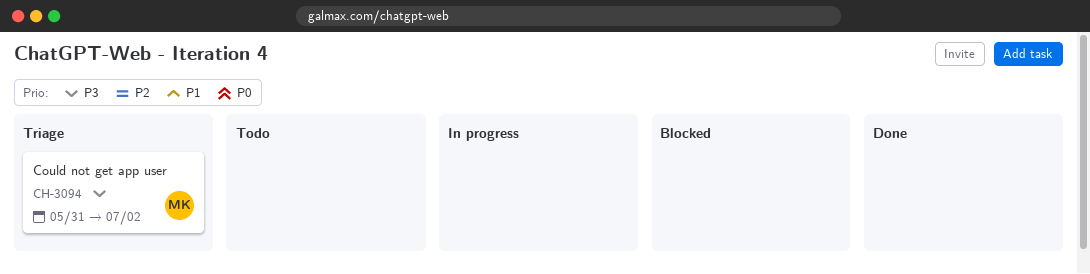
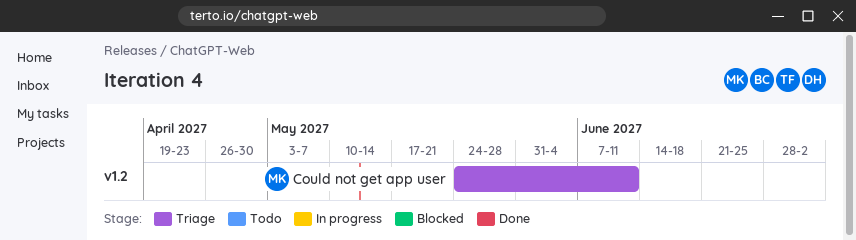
Could not get app user, start: May 31 -> May 24
Could not get app user, due: Jul 2 -> Jun 11

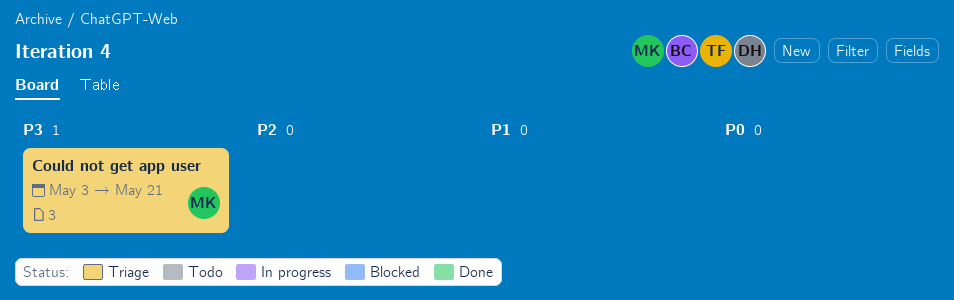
Could not get app user, start: May 24 -> May 3
Could not get app user, due: Jun 11 -> May 21

